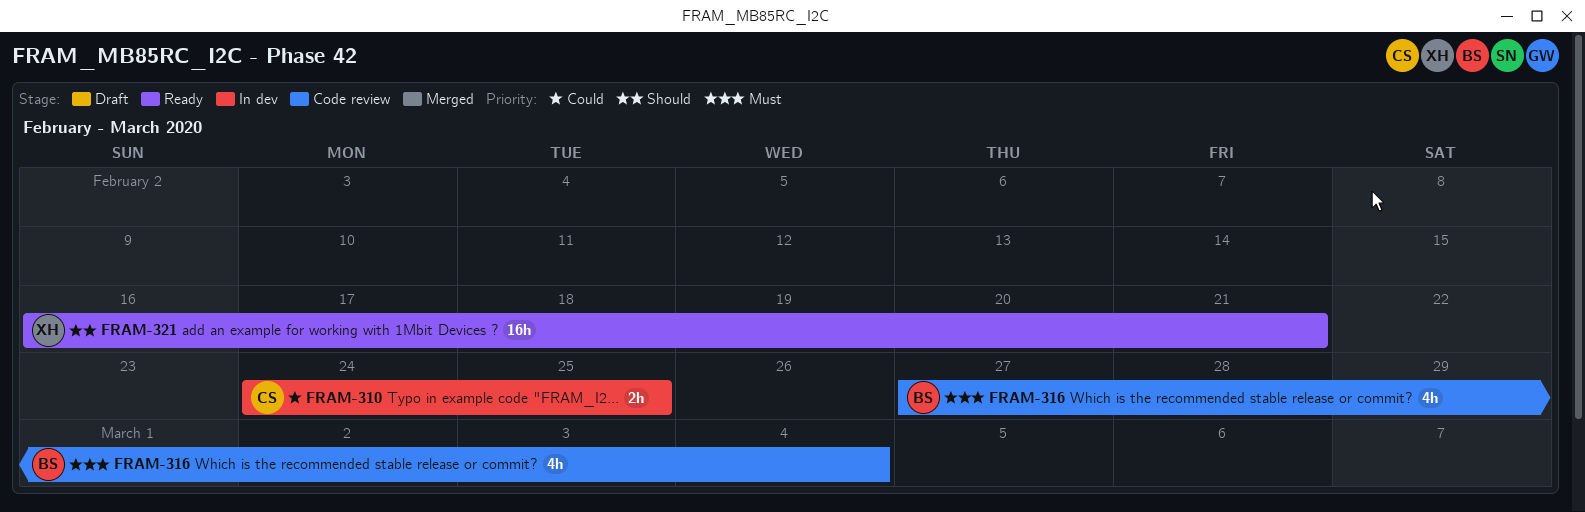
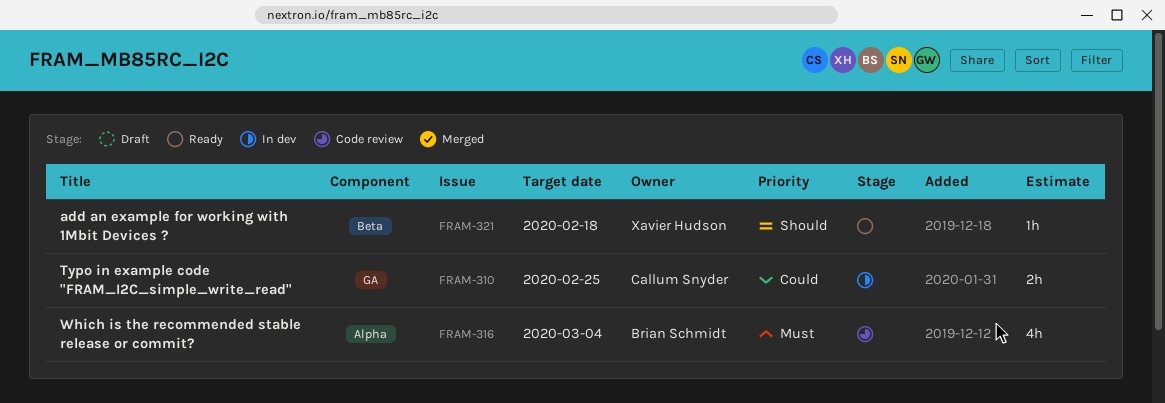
FRAM-321, estimate: 16h -> 1h
FRAM-321, due: Feb 21 -> Feb 18

